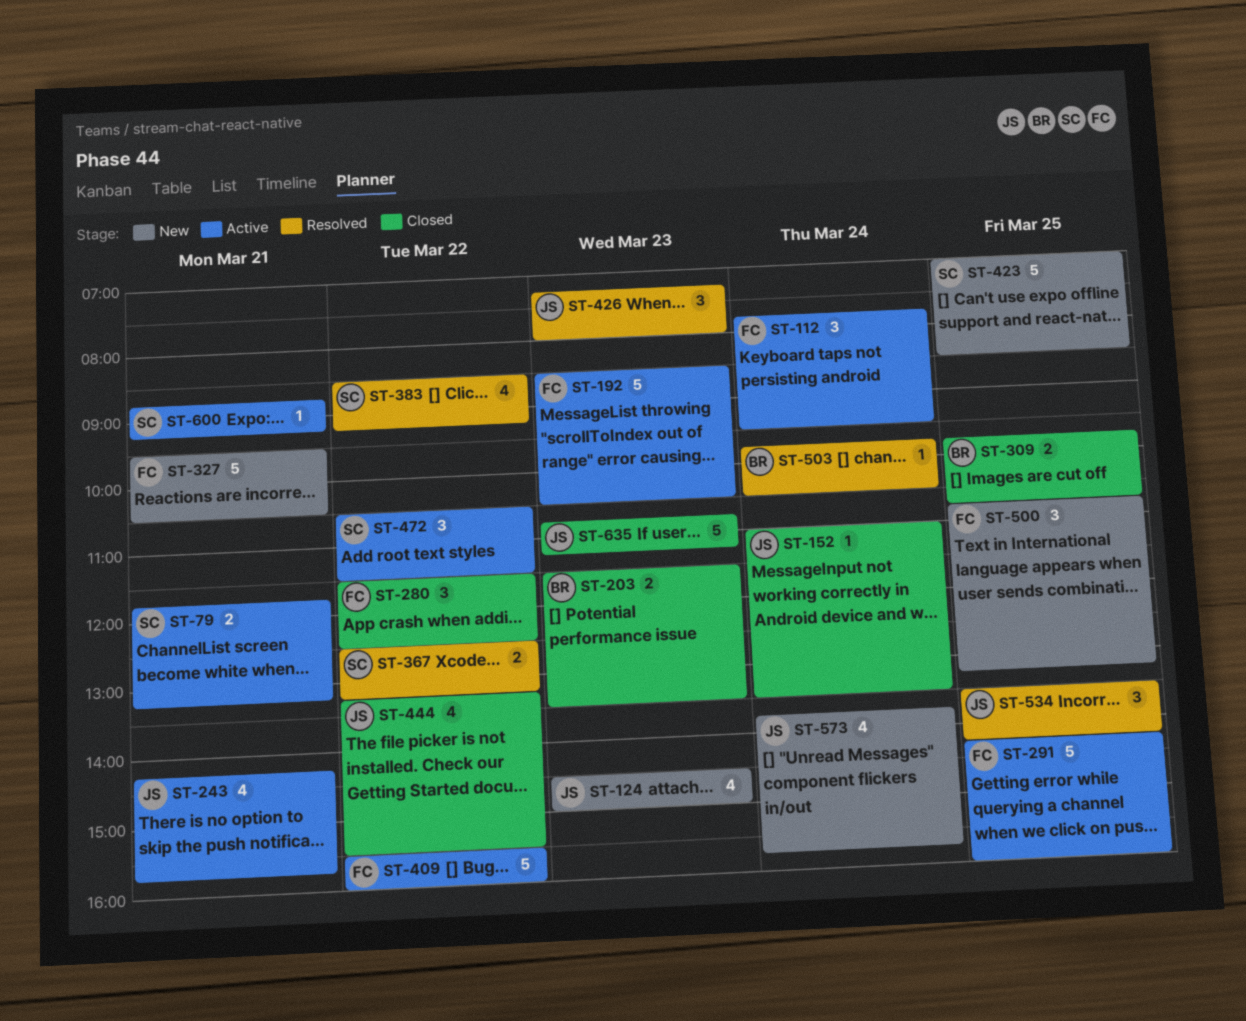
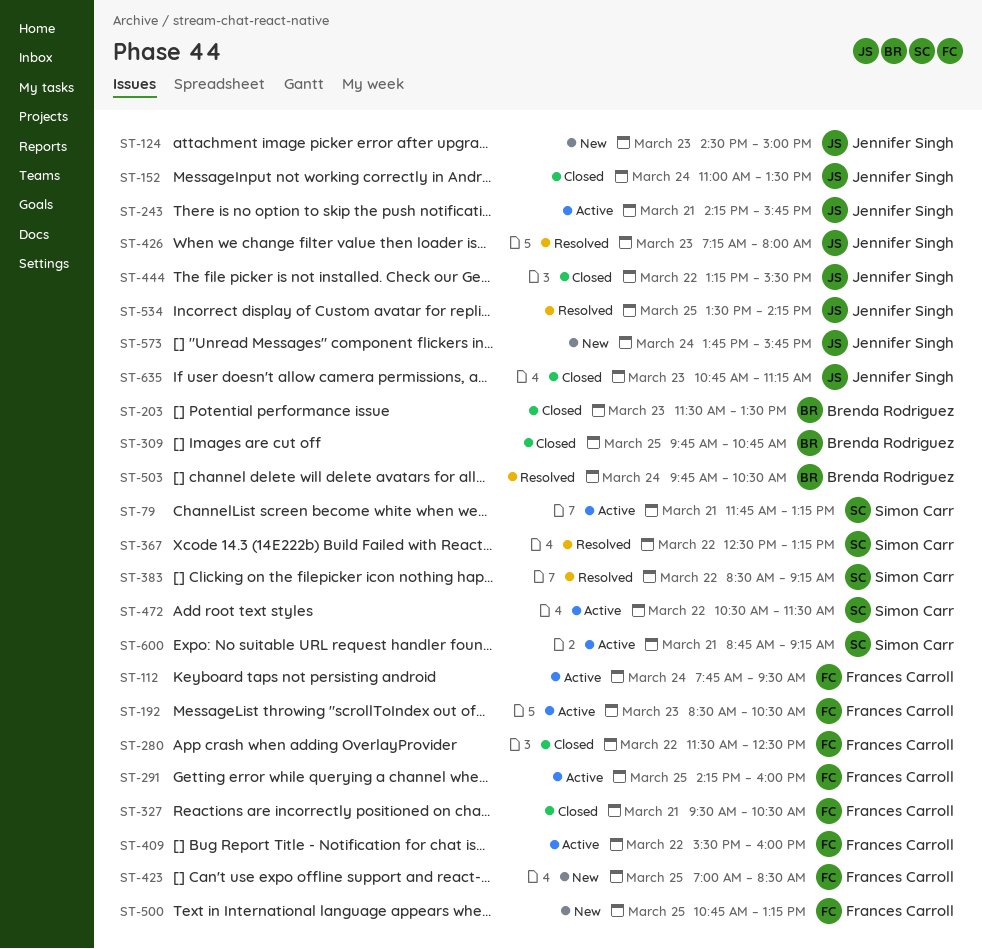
ST-327, status: New -> Closed
ST-423, owner: Simon Carr -> Frances Carroll

